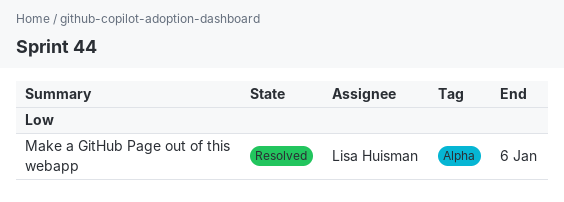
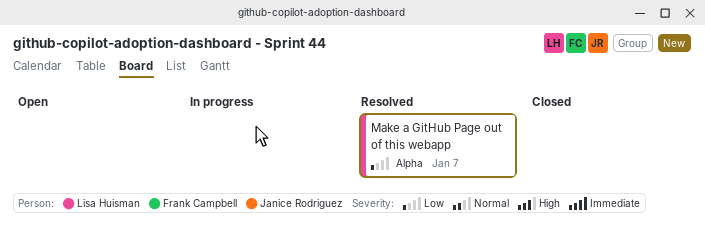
Make a GitHub Page out of this webapp, due: Jan 6 -> Jan 7

